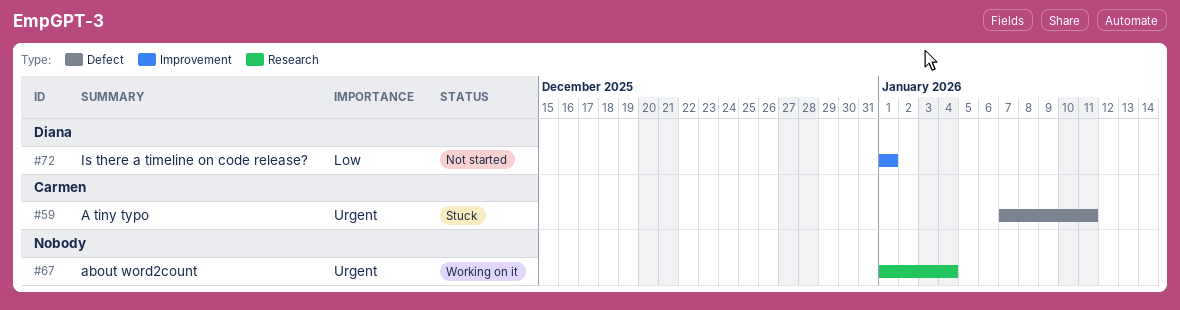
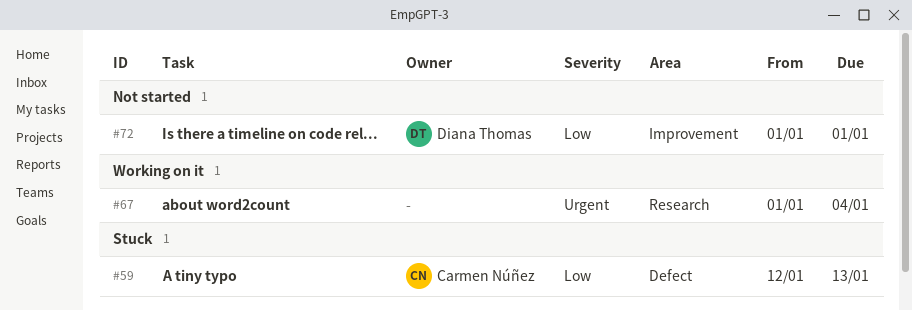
#59, priority: Urgent -> Low
#59, start: Jan 7 -> Jan 12
#59, due: Jan 11 -> Jan 13

